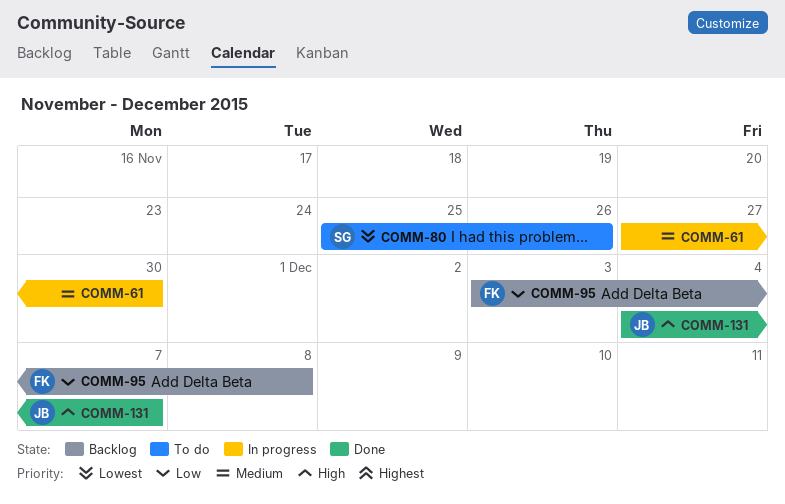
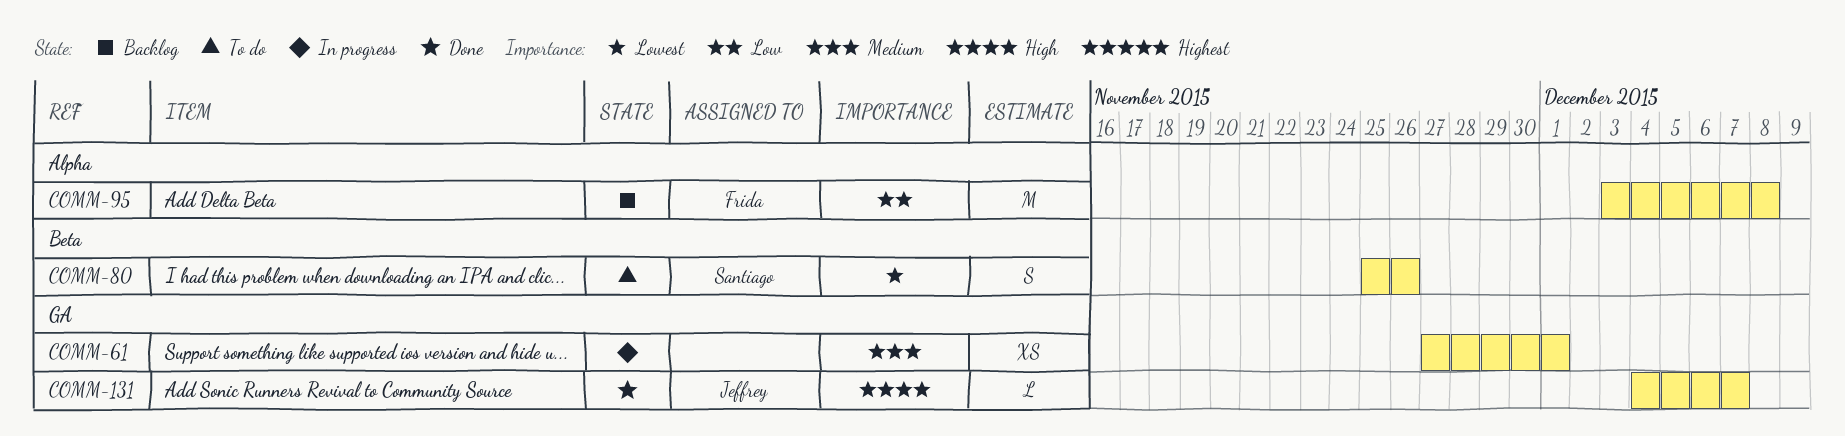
COMM-61, due: Nov 30 -> Dec 1

